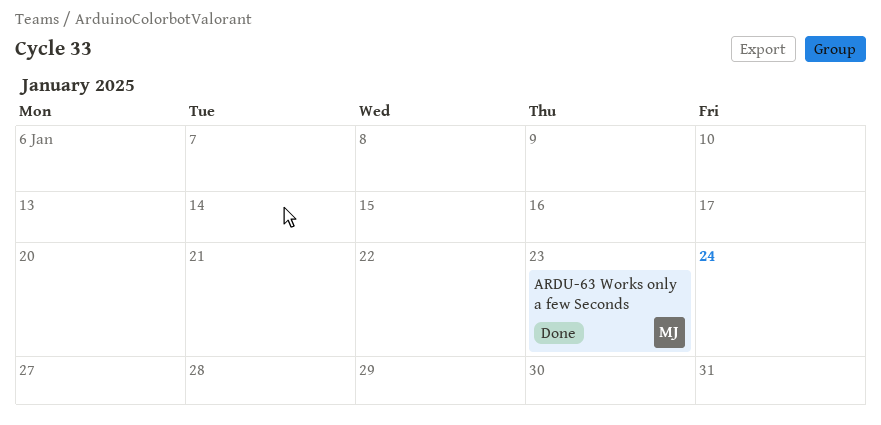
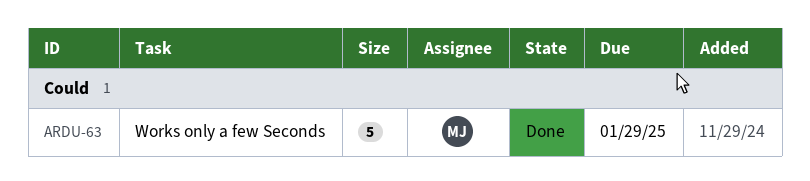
ARDU-63, due: Jan 23 -> Jan 29

